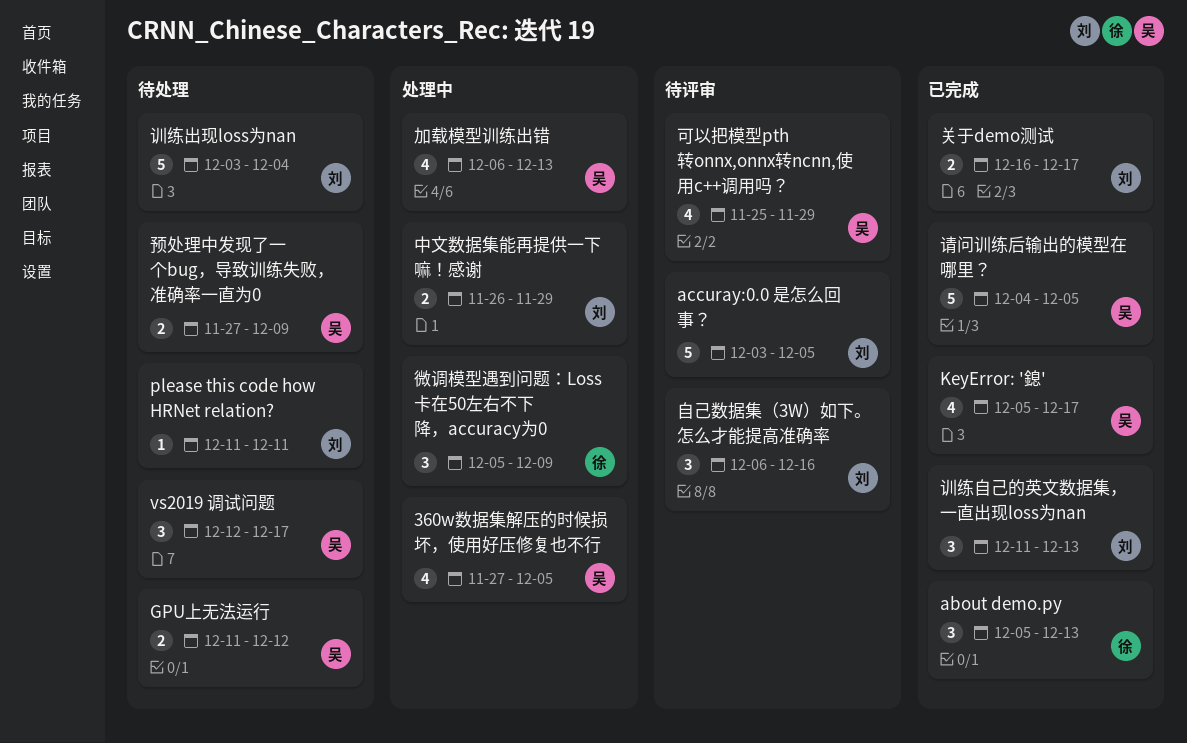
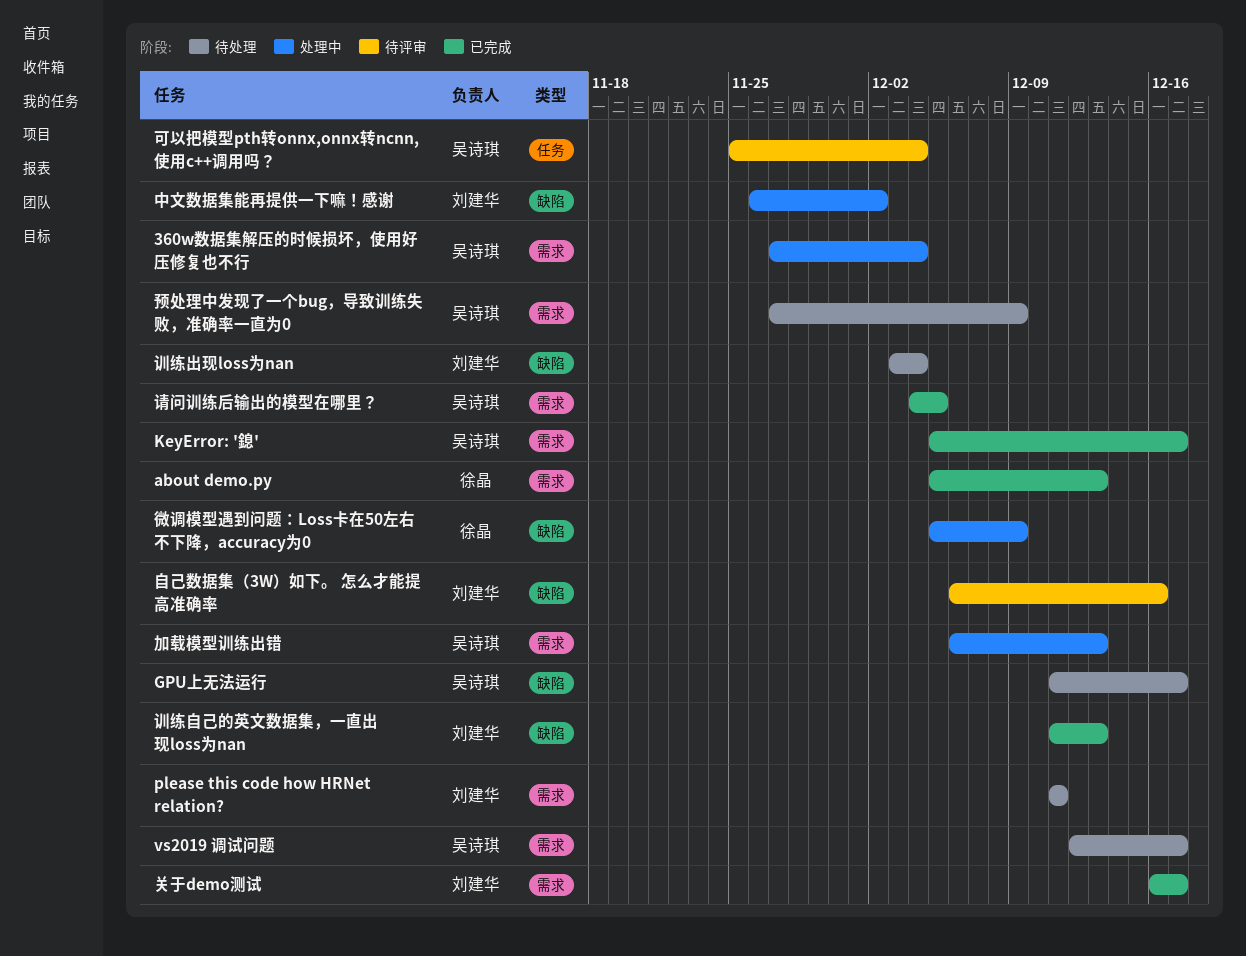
360w数据集解压的时候损坏，使用好压修复也不行, due: Dec 5 -> Dec 4
accuray:0.0 是怎么回事？: present -> none
GPU上无法运行, due: Dec 12 -> Dec 17
中文数据集能再提供一下嘛！感谢, due: Nov 29 -> Dec 2
可以把模型pth转onnx,onnx转ncnn,使用c++调用吗？, due: Nov 29 -> Dec 4

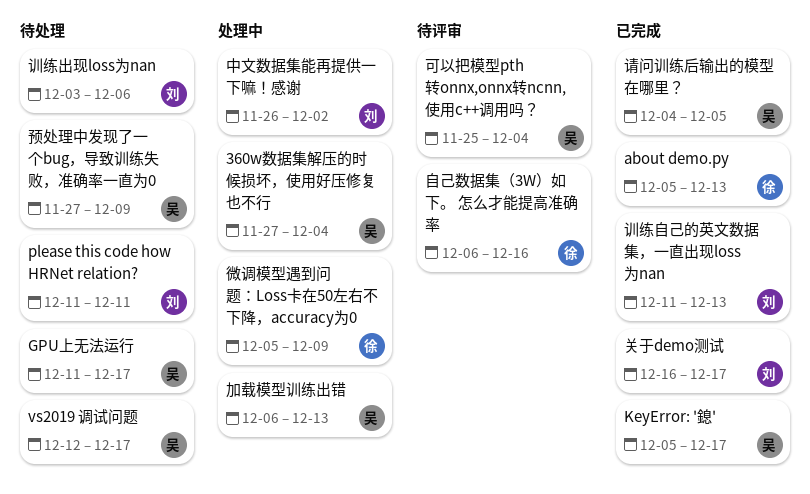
自己数据集（3W）如下。 怎么才能提高准确率, owner: 刘建华 -> 徐晶
训练出现loss为nan, due: Dec 4 -> Dec 6

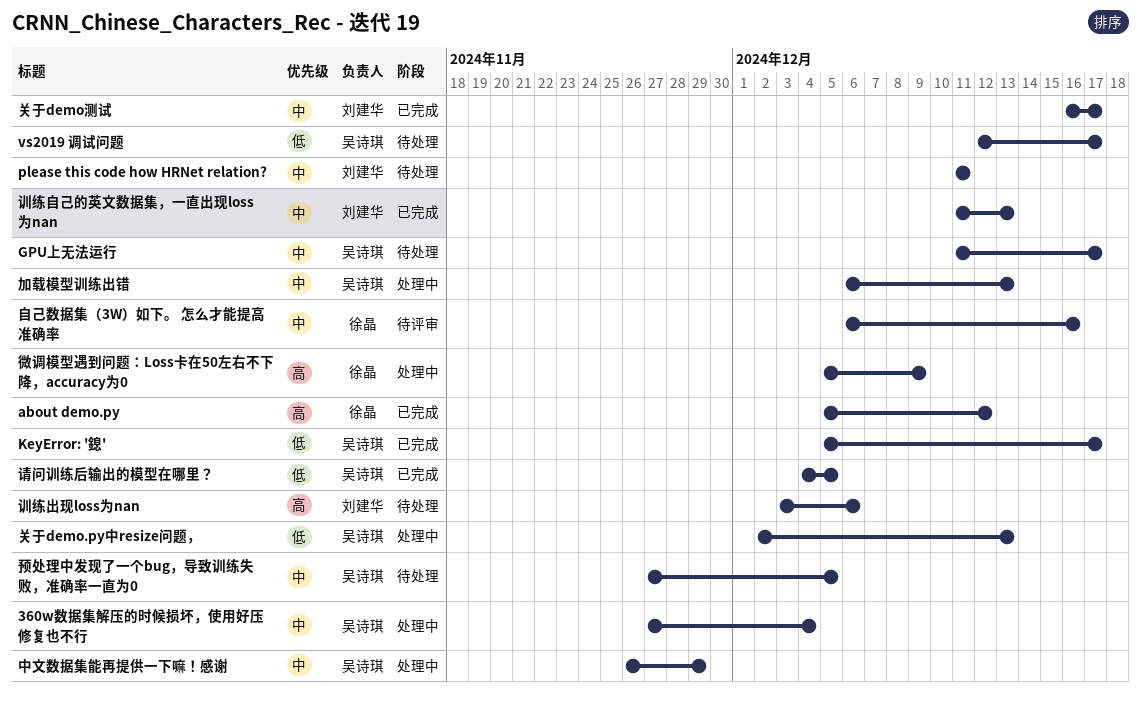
about demo.py, due: Dec 13 -> Dec 12
中文数据集能再提供一下嘛！感谢, owner: 刘建华 -> 吴诗琪
中文数据集能再提供一下嘛！感谢, due: Dec 2 -> Nov 29
关于demo.py中resize问题，: none -> present
可以把模型pth转onnx,onnx转ncnn,使用c++调用吗？: present -> none
预处理中发现了一个bug，导致训练失败，准确率一直为0, due: Dec 9 -> Dec 5

